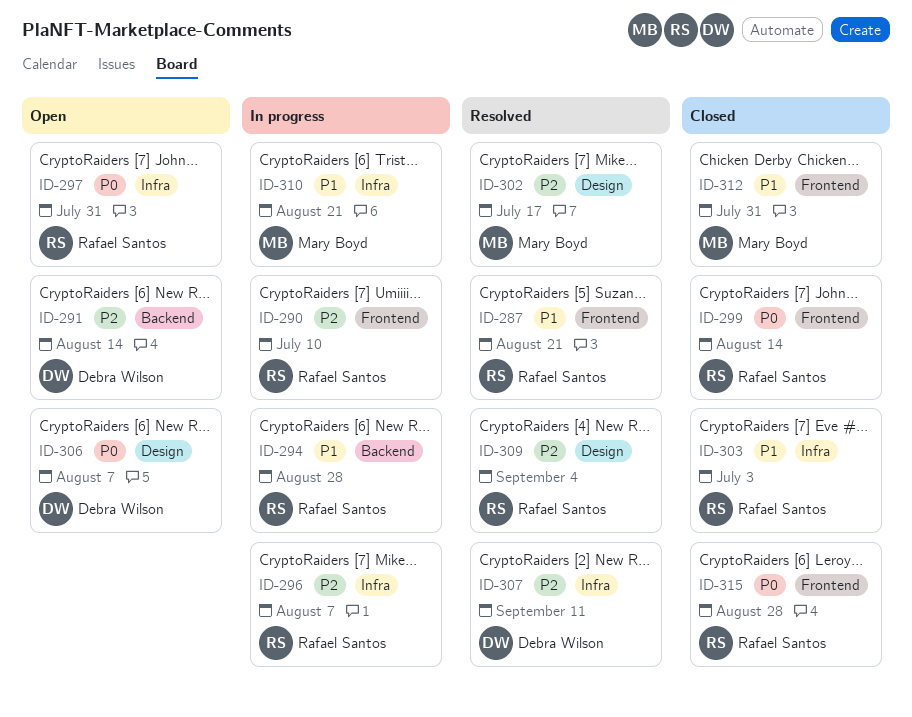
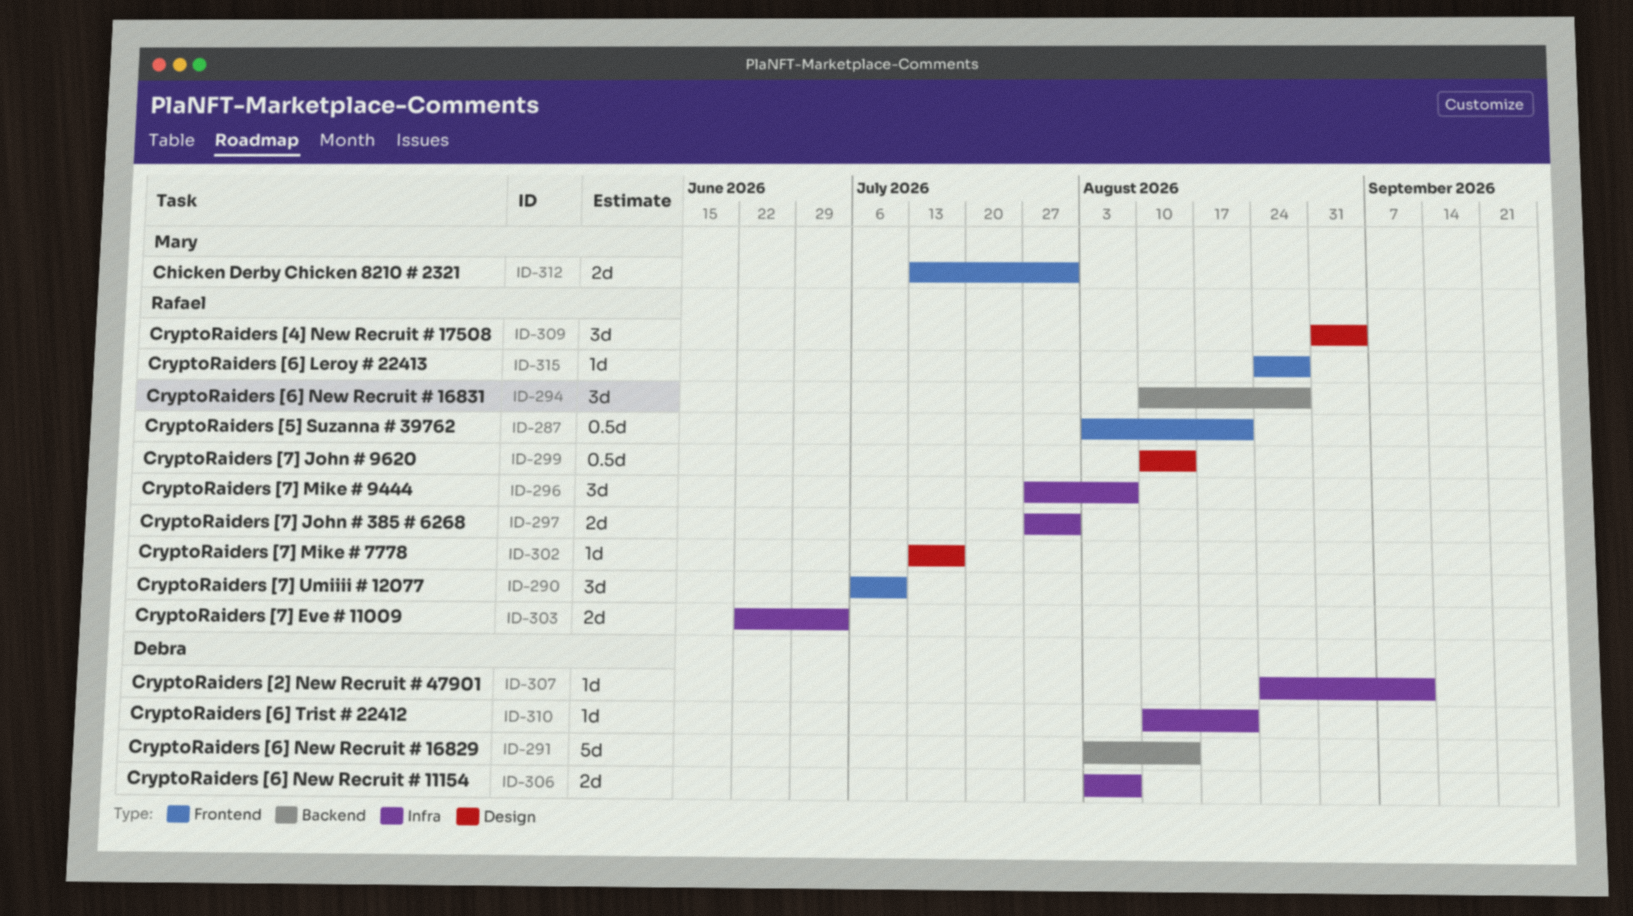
ID-299, label: Frontend -> Design
ID-302, owner: Mary Boyd -> Rafael Santos
ID-306, label: Design -> Infra
ID-310, owner: Mary Boyd -> Debra Wilson

